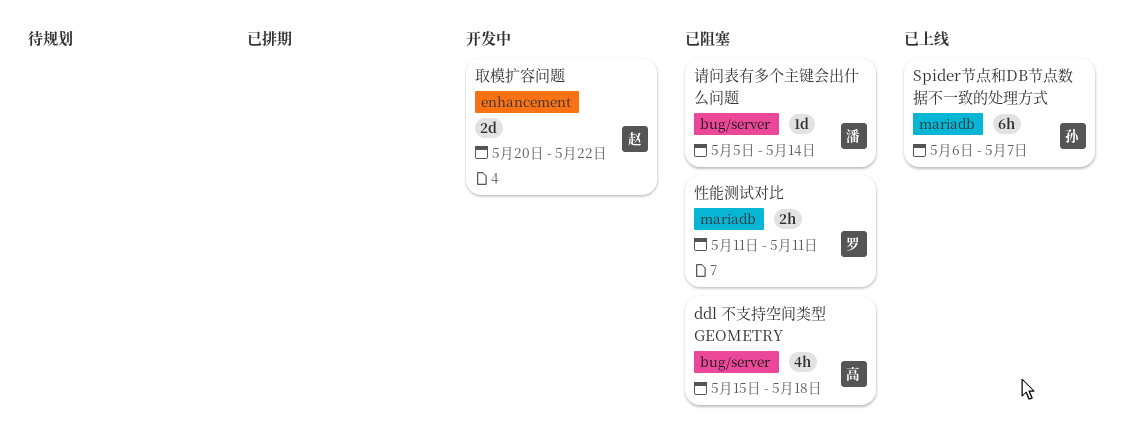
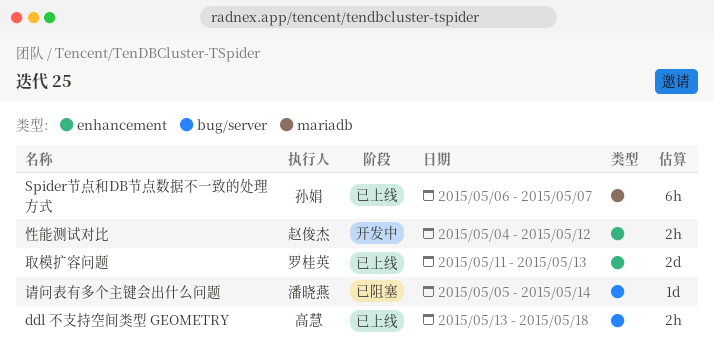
ddl 不支持空间类型 GEOMETRY, status: 已阻塞 -> 已上线
ddl 不支持空间类型 GEOMETRY, estimate: 4h -> 2h
ddl 不支持空间类型 GEOMETRY, start: May 15 -> May 13
取模扩容问题, status: 开发中 -> 已上线
取模扩容问题, owner: 赵俊杰 -> 罗桂英
取模扩容问题, start: May 20 -> May 11
取模扩容问题, due: May 22 -> May 13
性能测试对比, status: 已阻塞 -> 开发中
性能测试对比, owner: 罗桂英 -> 赵俊杰
性能测试对比, label: mariadb -> enhancement
性能测试对比, start: May 11 -> May 4
性能测试对比, due: May 11 -> May 12

